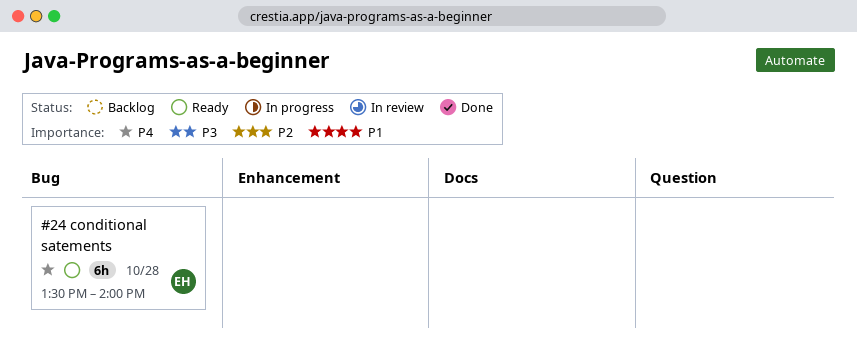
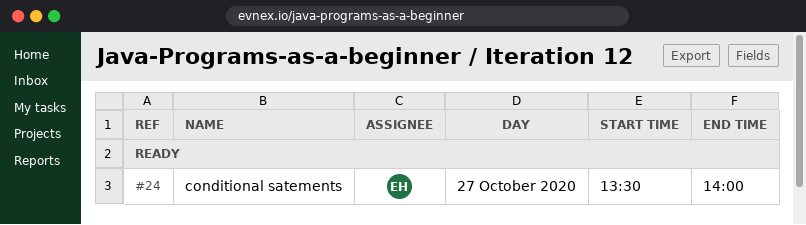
#24, day: Oct 28 -> Oct 27

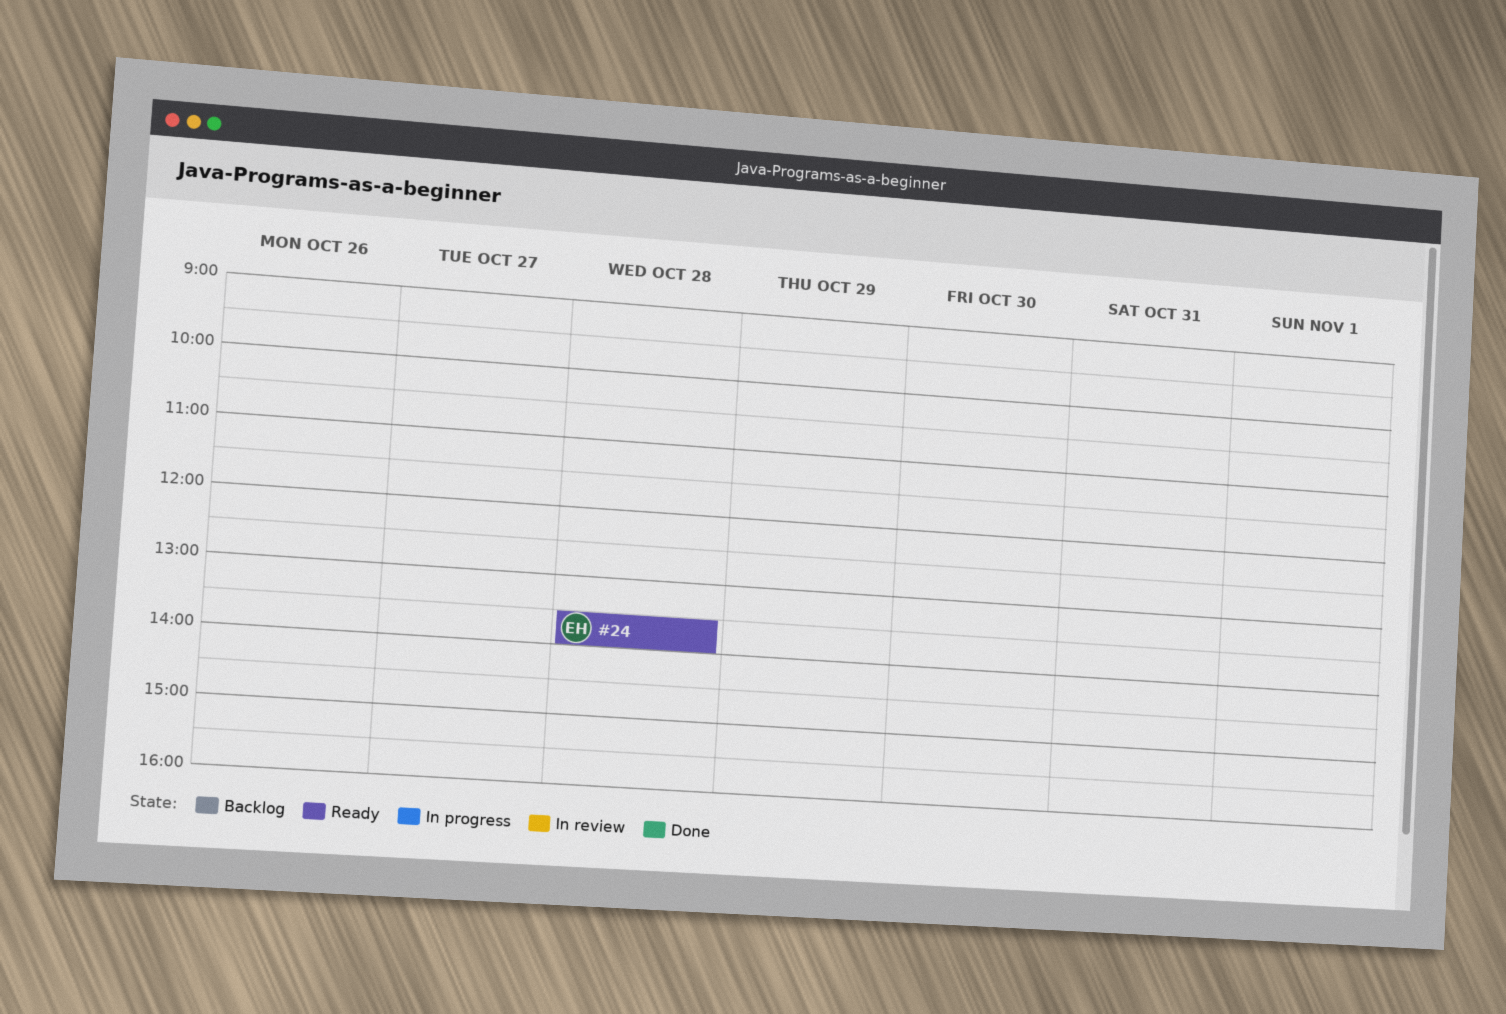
#24, day: Oct 27 -> Oct 28

